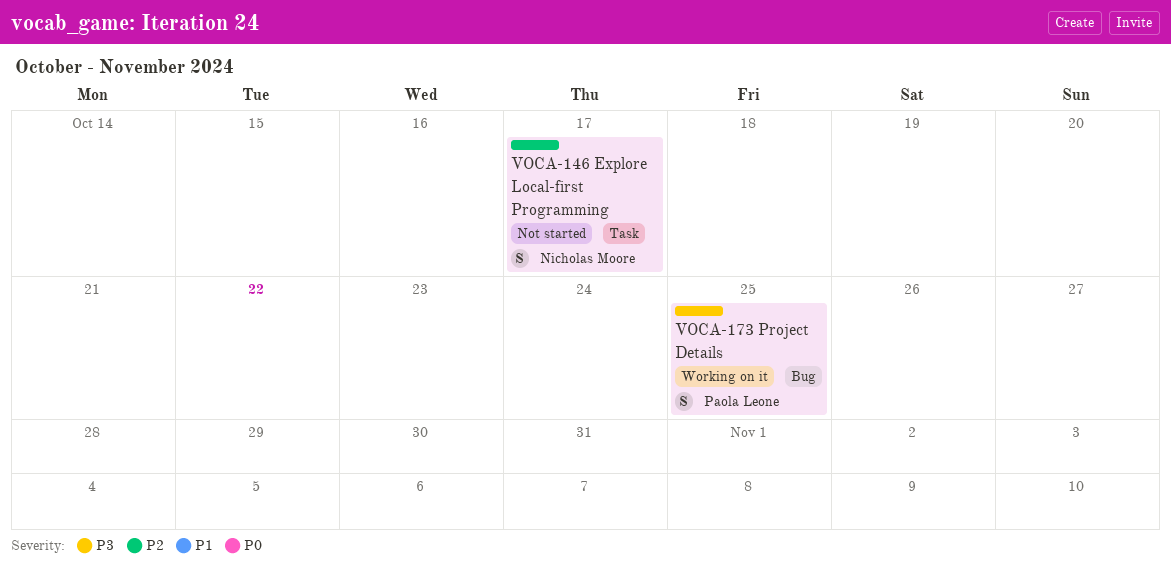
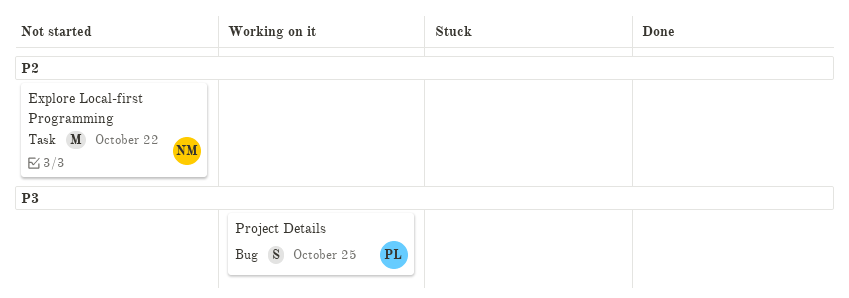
Explore Local-first Programming, estimate: S -> M
Explore Local-first Programming, due: Oct 17 -> Oct 22

